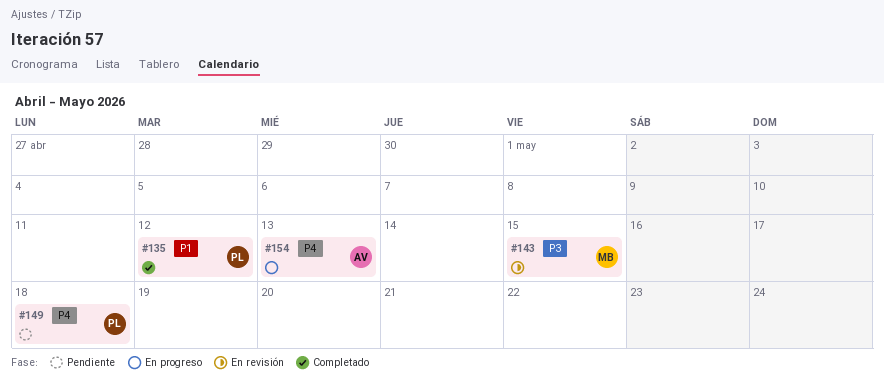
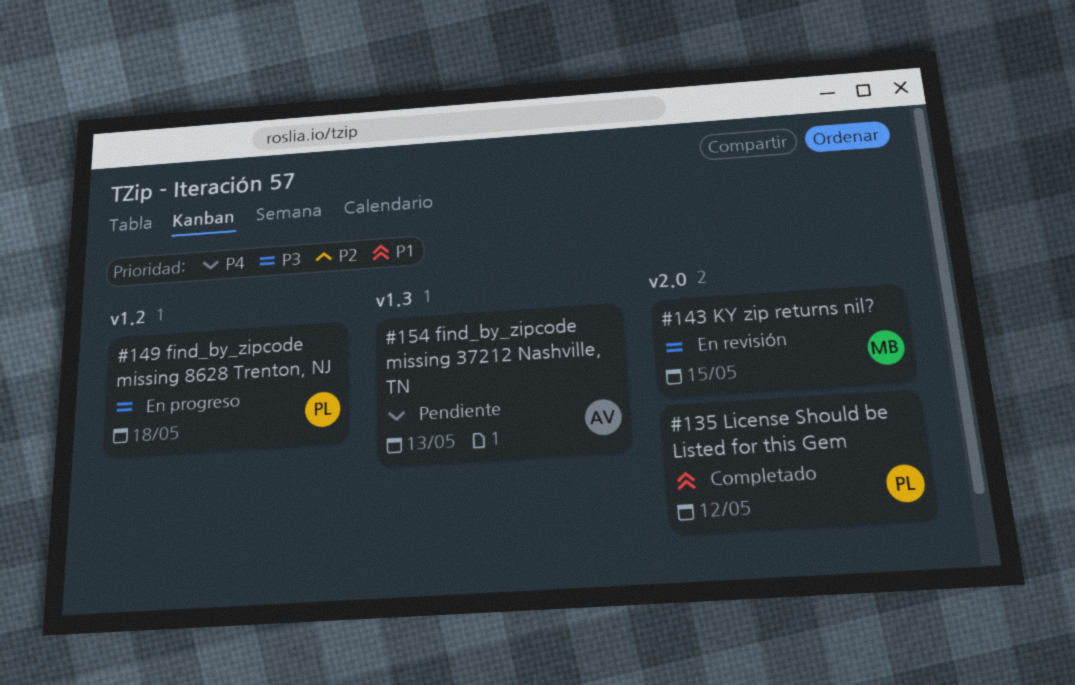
#149, status: Pendiente -> En progreso
#149, priority: P4 -> P3
#154, status: En progreso -> Pendiente

